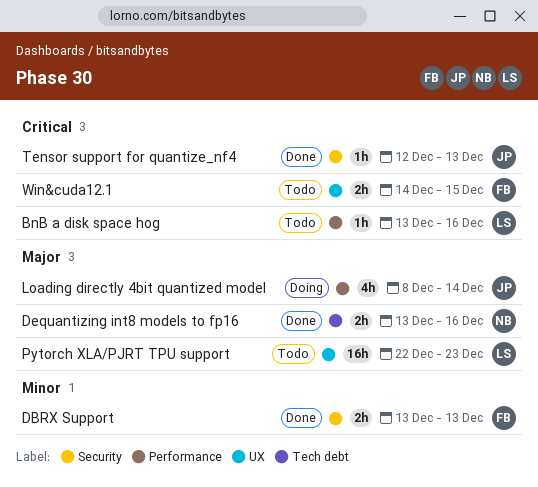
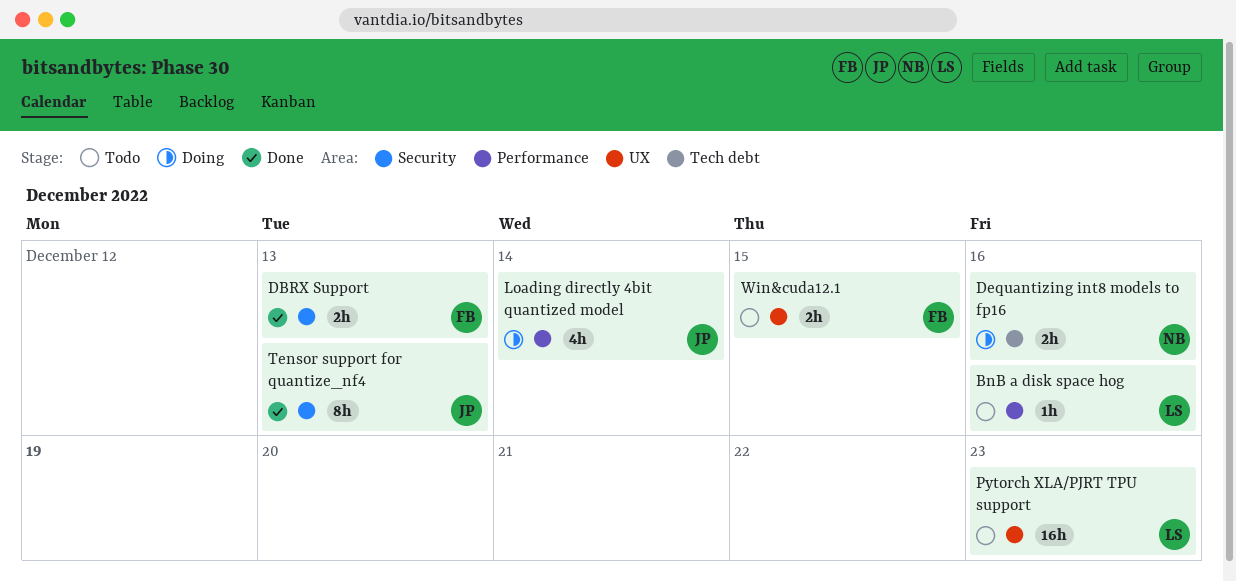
Dequantizing int8 models to fp16, status: Done -> Doing
Tensor support for quantize_nf4, estimate: 1h -> 8h

